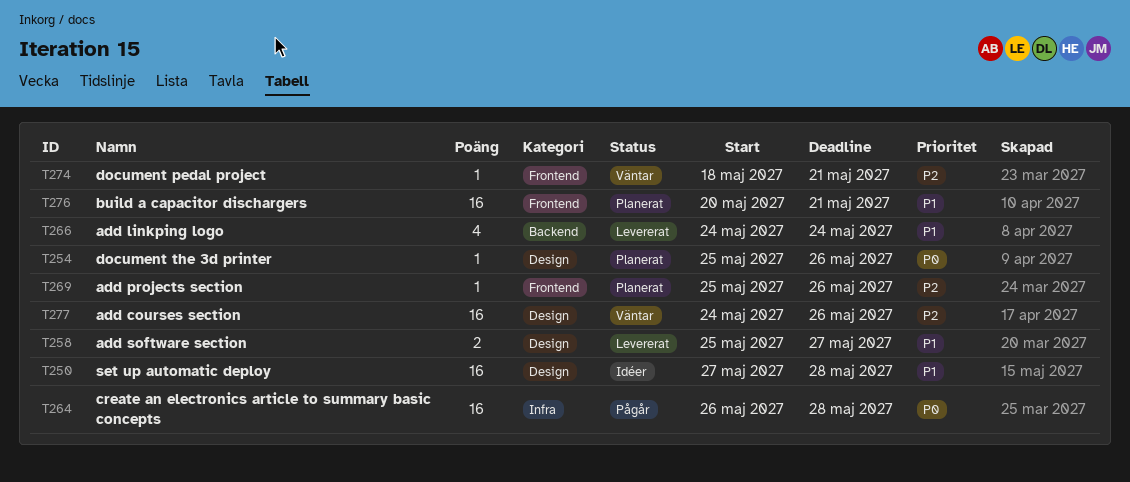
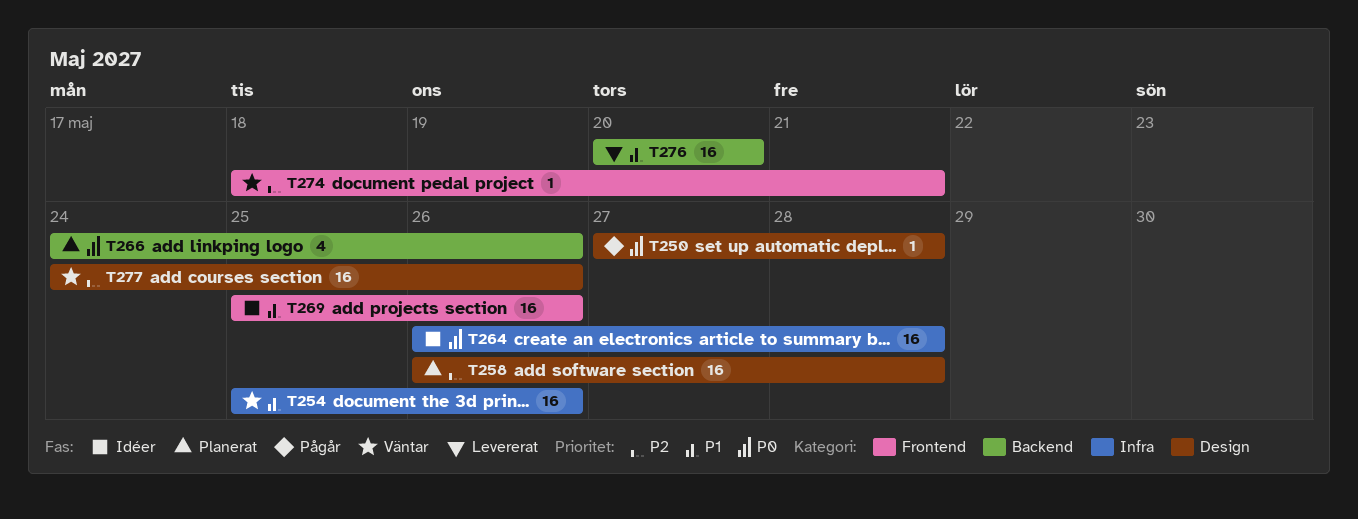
T250, status: Idéer -> Pågår
T250, priority: P1 -> P0
T250, estimate: 16 -> 1
T254, status: Planerat -> Väntar
T254, priority: P0 -> P1
T254, label: Design -> Infra
T254, estimate: 1 -> 16
T258, status: Levererat -> Planerat
T258, priority: P1 -> P2
T258, estimate: 2 -> 16
T258, start: May 25 -> May 26
T258, due: May 27 -> May 28
T264, status: Pågår -> Idéer
T266, status: Levererat -> Planerat
T266, priority: P1 -> P0
T266, due: May 24 -> May 26
T269, status: Planerat -> Idéer
T269, priority: P2 -> P1
T269, estimate: 1 -> 16
T276, status: Planerat -> Levererat
T276, label: Frontend -> Backend
T276, due: May 21 -> May 20

